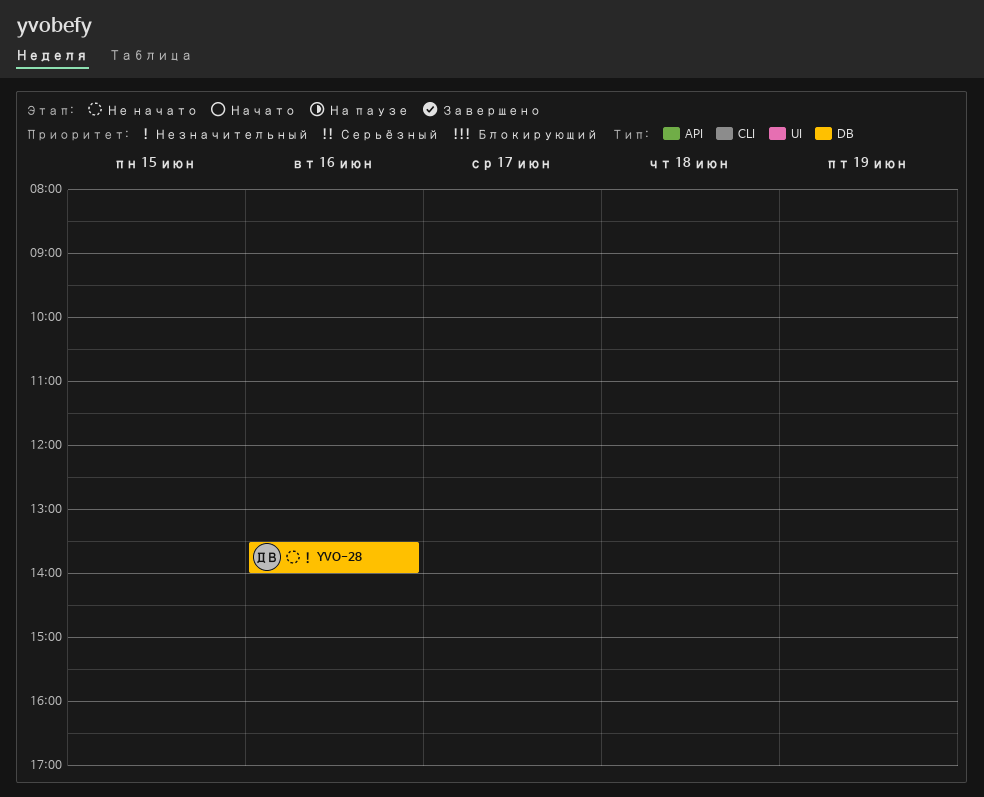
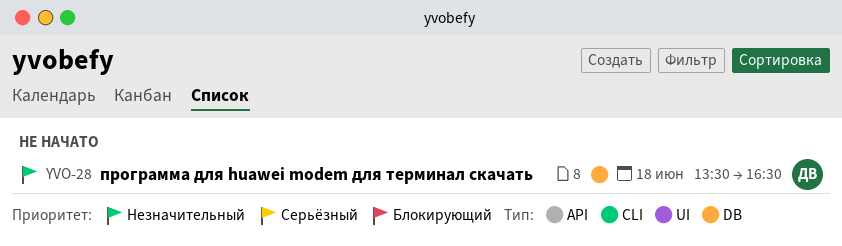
YVO-28, day: Jun 16 -> Jun 18
YVO-28, ends: 14:00 -> 16:30

